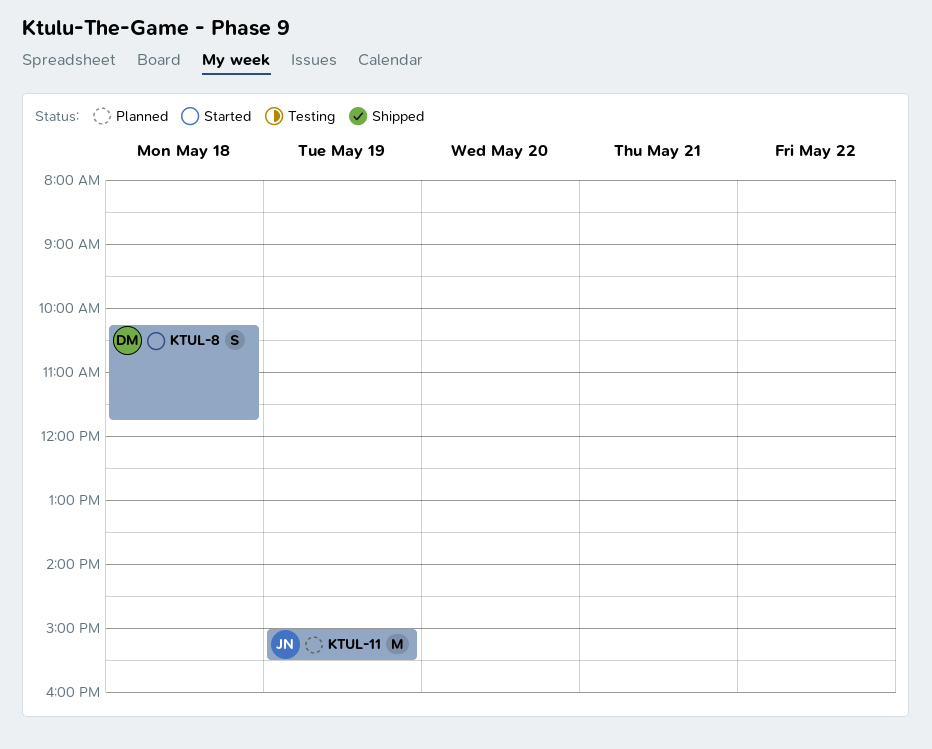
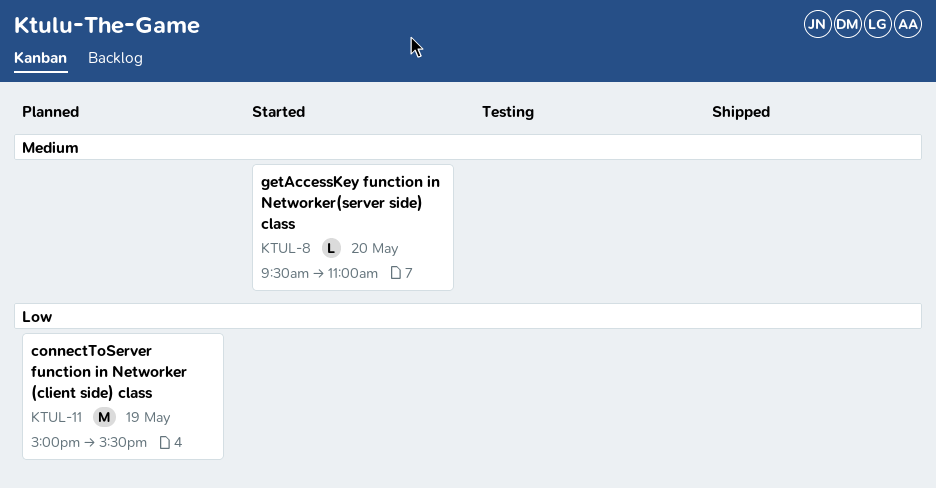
KTUL-8, estimate: S -> L
KTUL-8, day: May 18 -> May 20
KTUL-8, begins: 10:15 -> 09:30
KTUL-8, ends: 11:45 -> 11:00

